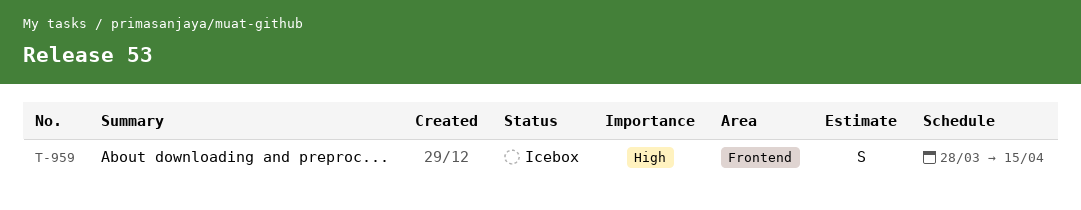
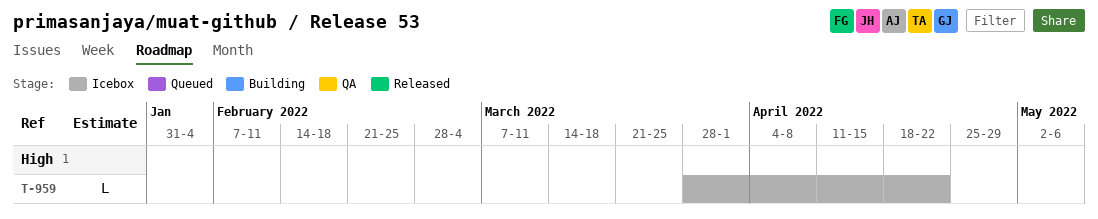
T-959, estimate: S -> L
T-959, due: Apr 15 -> Apr 22

